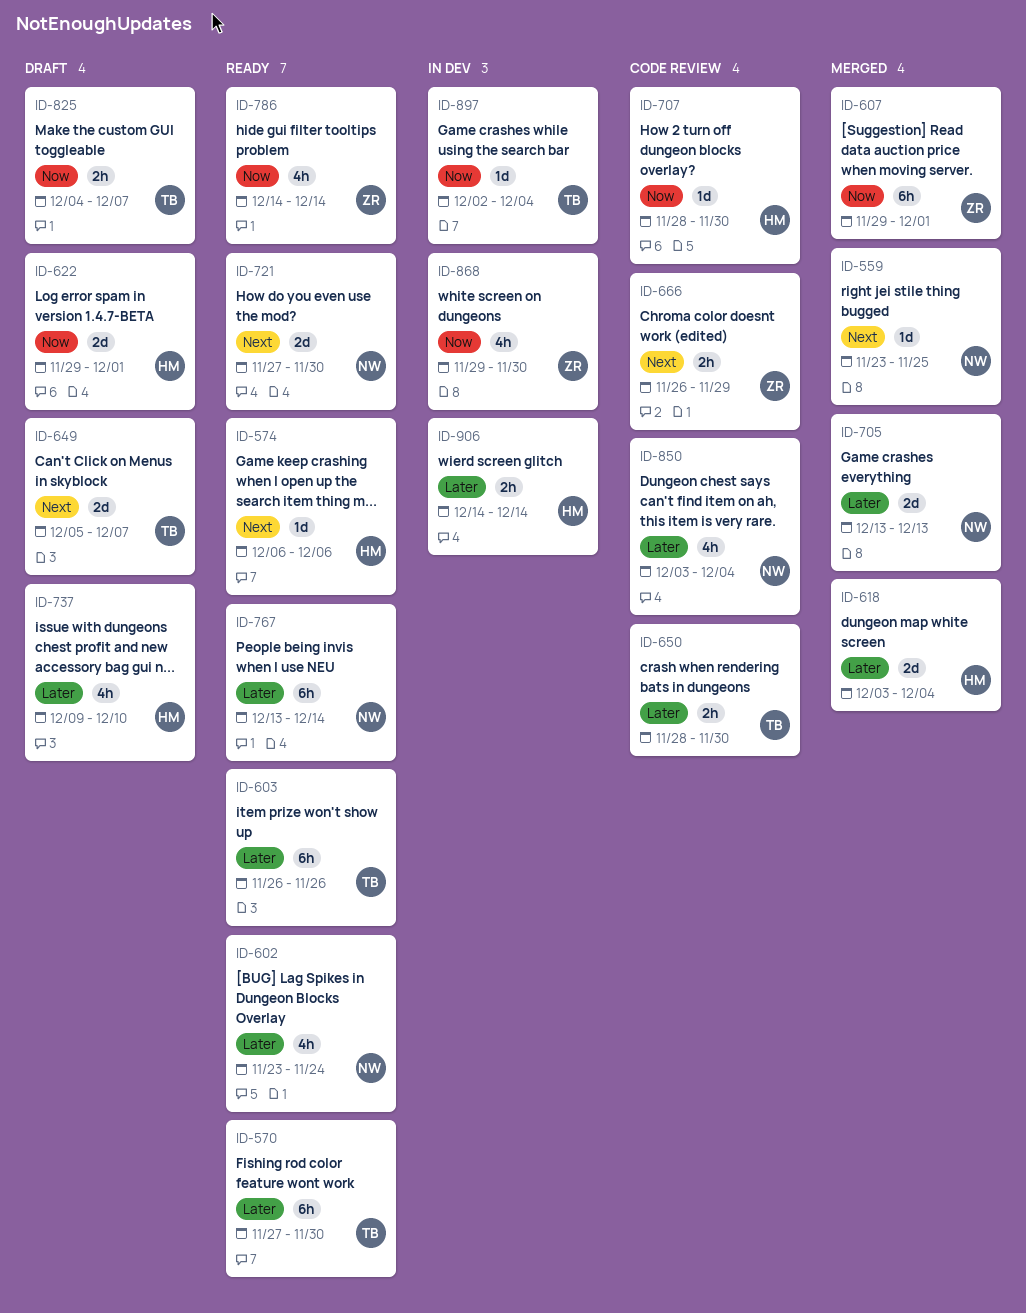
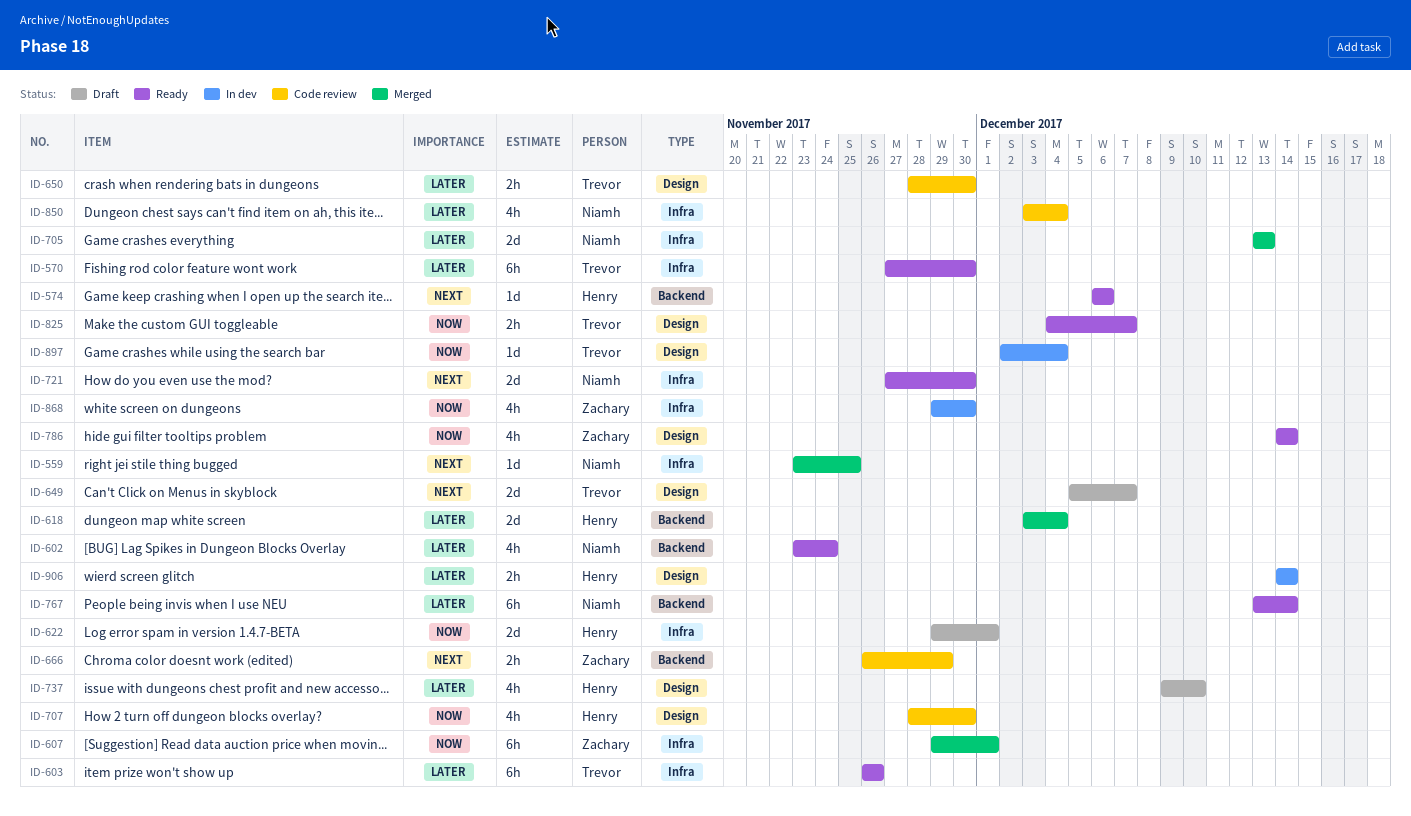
ID-707, estimate: 1d -> 4h
ID-825, status: Draft -> Ready

